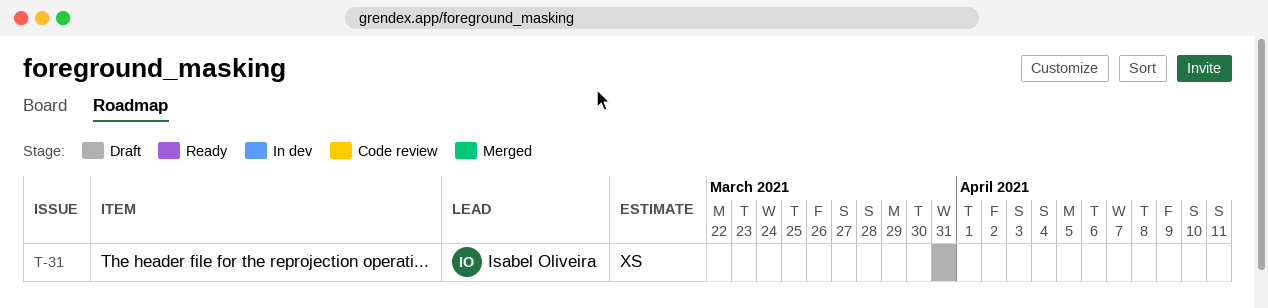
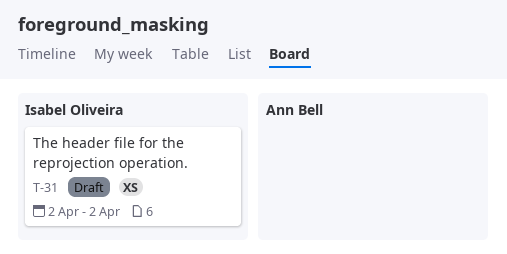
T-31, start: Mar 31 -> Apr 2
T-31, due: Mar 31 -> Apr 2

